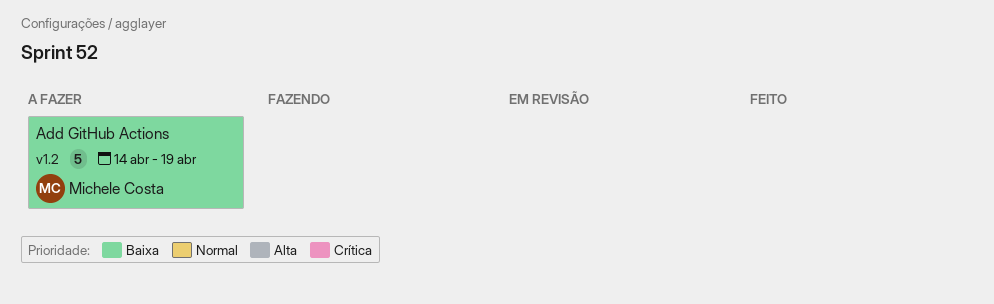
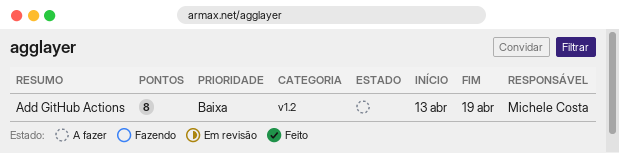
Add GitHub Actions, estimate: 5 -> 8
Add GitHub Actions, start: Apr 14 -> Apr 13

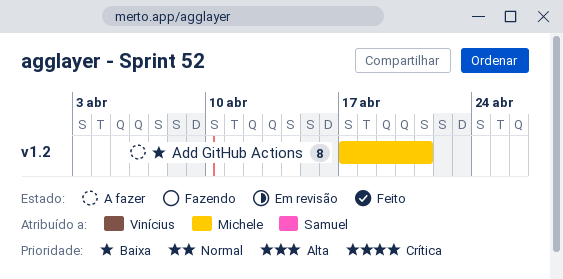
Add GitHub Actions, start: Apr 13 -> Apr 17
Add GitHub Actions, due: Apr 19 -> Apr 21

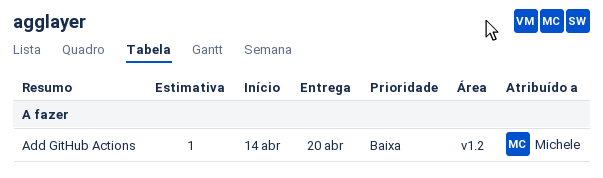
Add GitHub Actions, estimate: 8 -> 1
Add GitHub Actions, start: Apr 17 -> Apr 14
Add GitHub Actions, due: Apr 21 -> Apr 20

